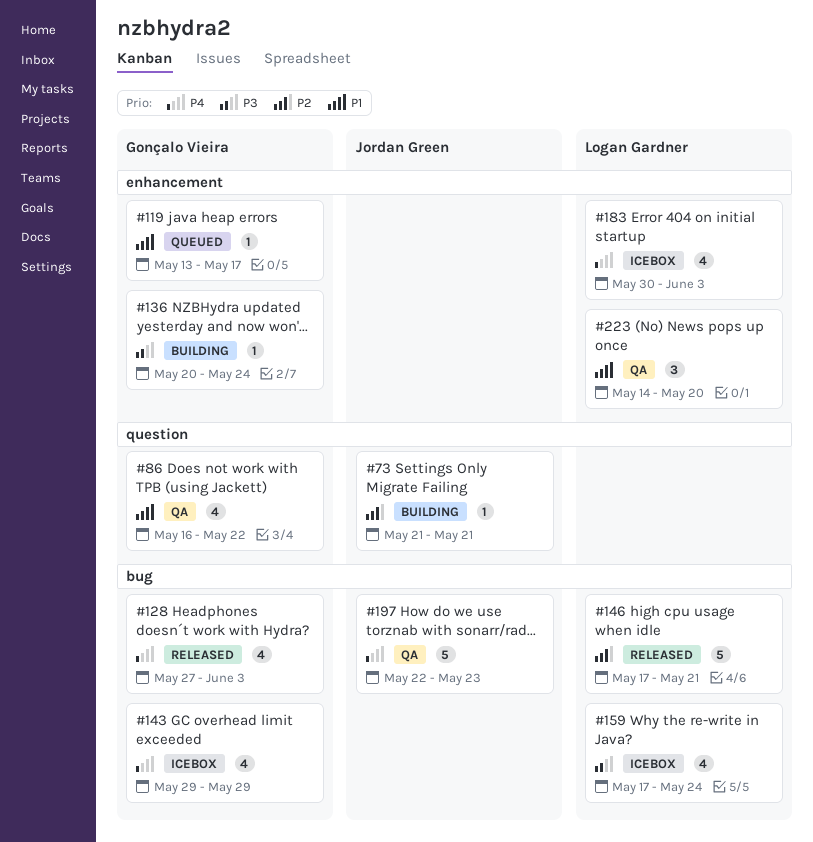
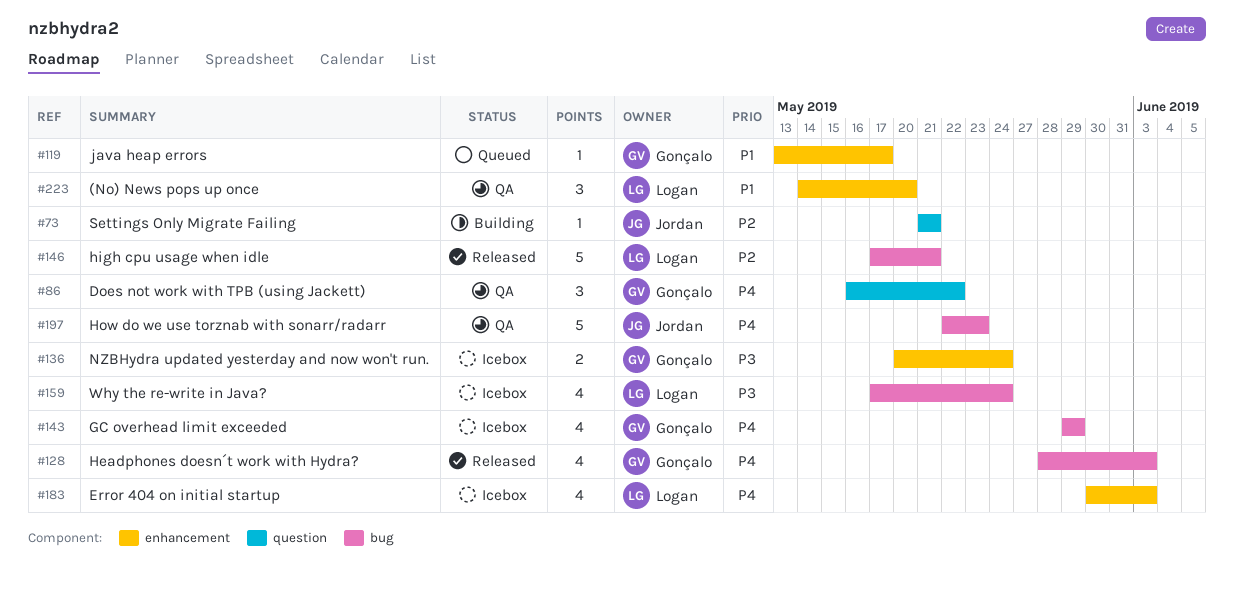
#86, priority: P1 -> P4
#86, estimate: 4 -> 3
#128, start: May 27 -> May 28
#136, status: Building -> Icebox
#136, estimate: 1 -> 2

